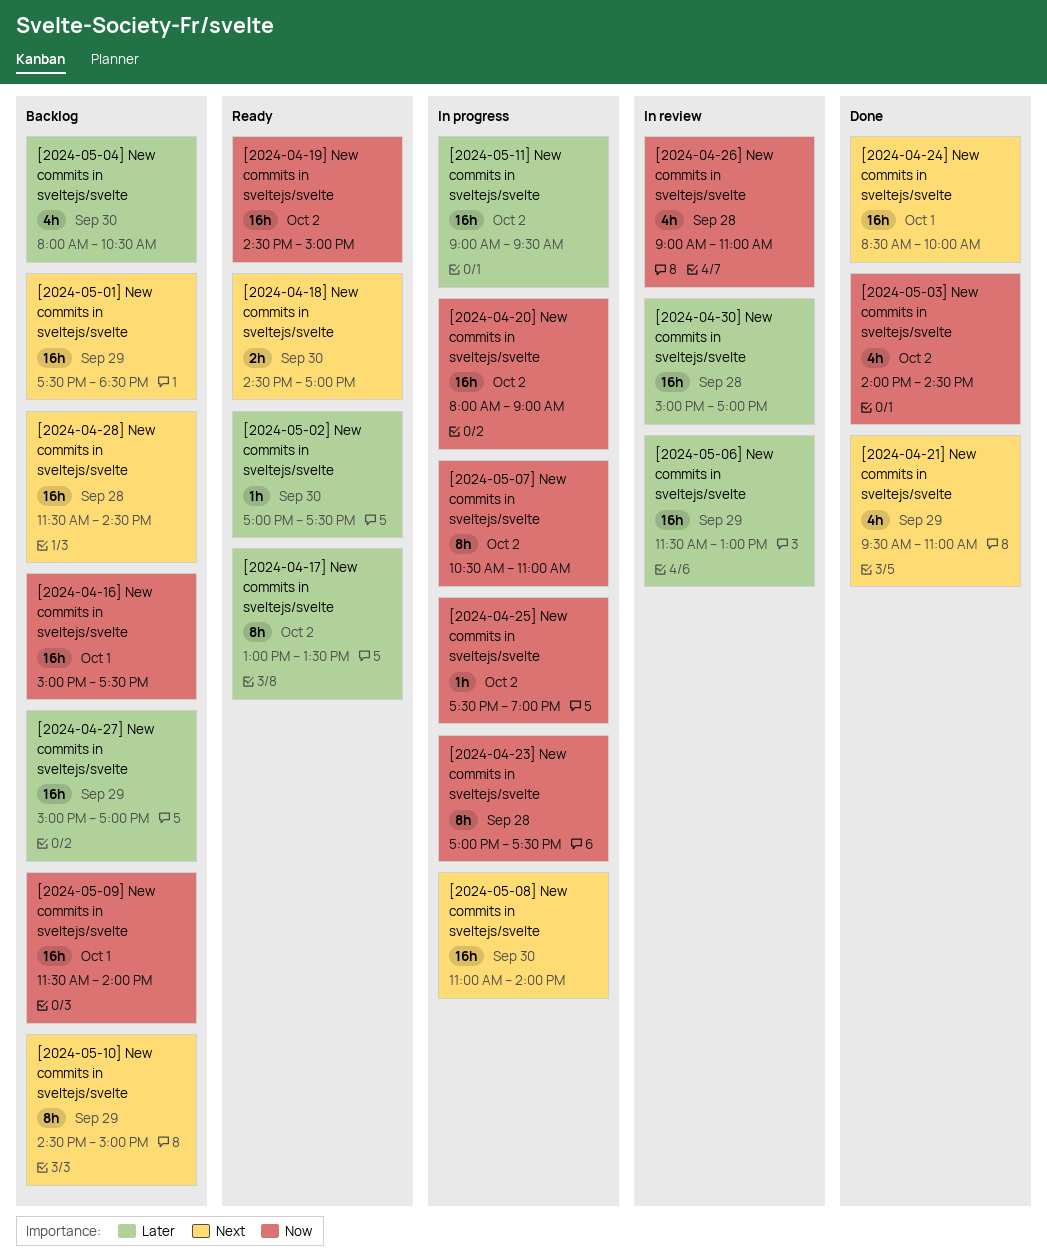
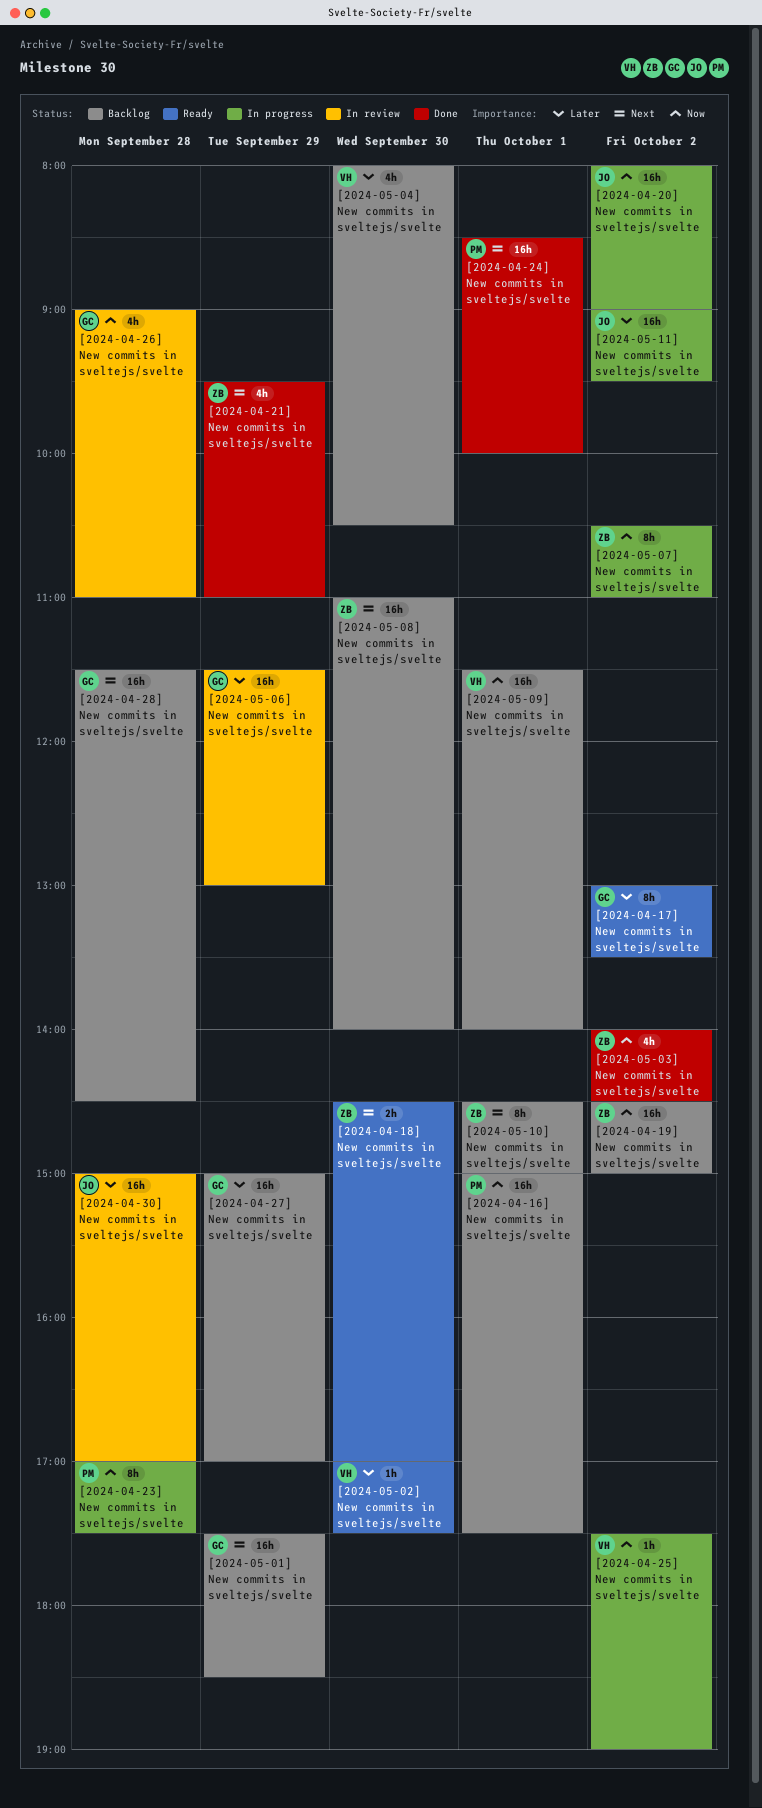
[2024-04-19] New commits in sveltejs/svelte, status: Ready -> Backlog
[2024-05-08] New commits in sveltejs/svelte, status: In progress -> Backlog
[2024-05-10] New commits in sveltejs/svelte, day: Sep 29 -> Oct 1

